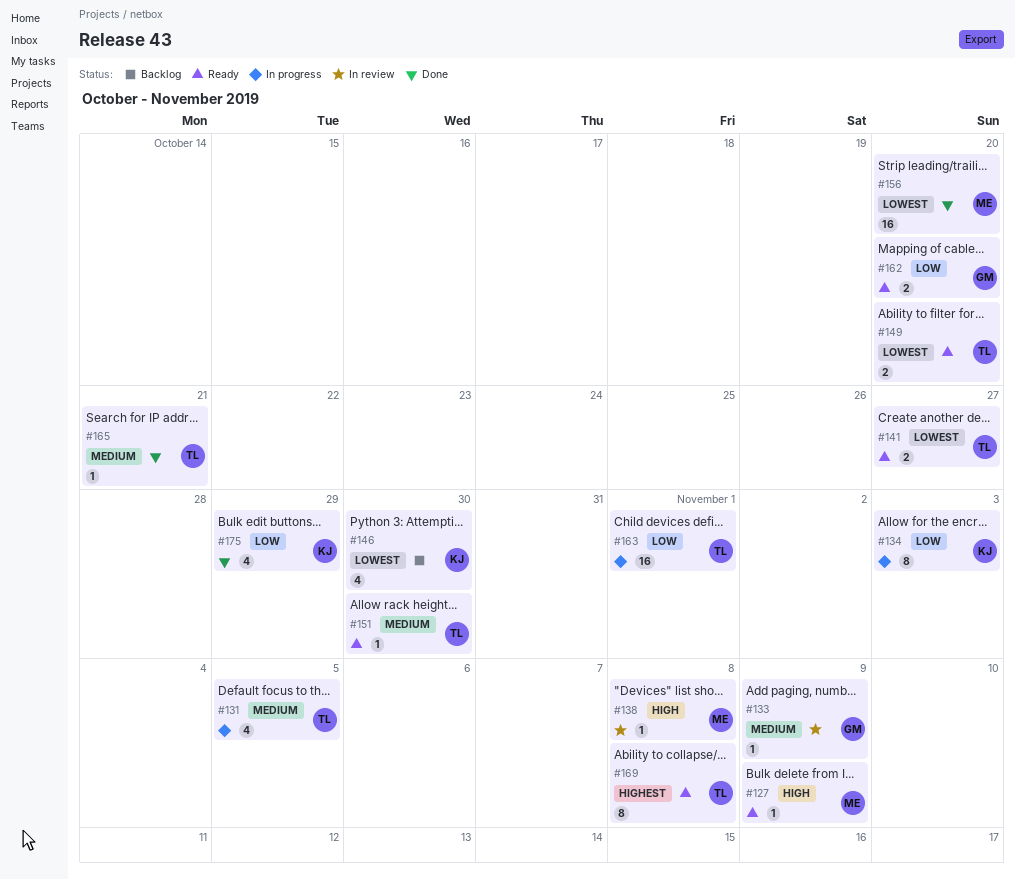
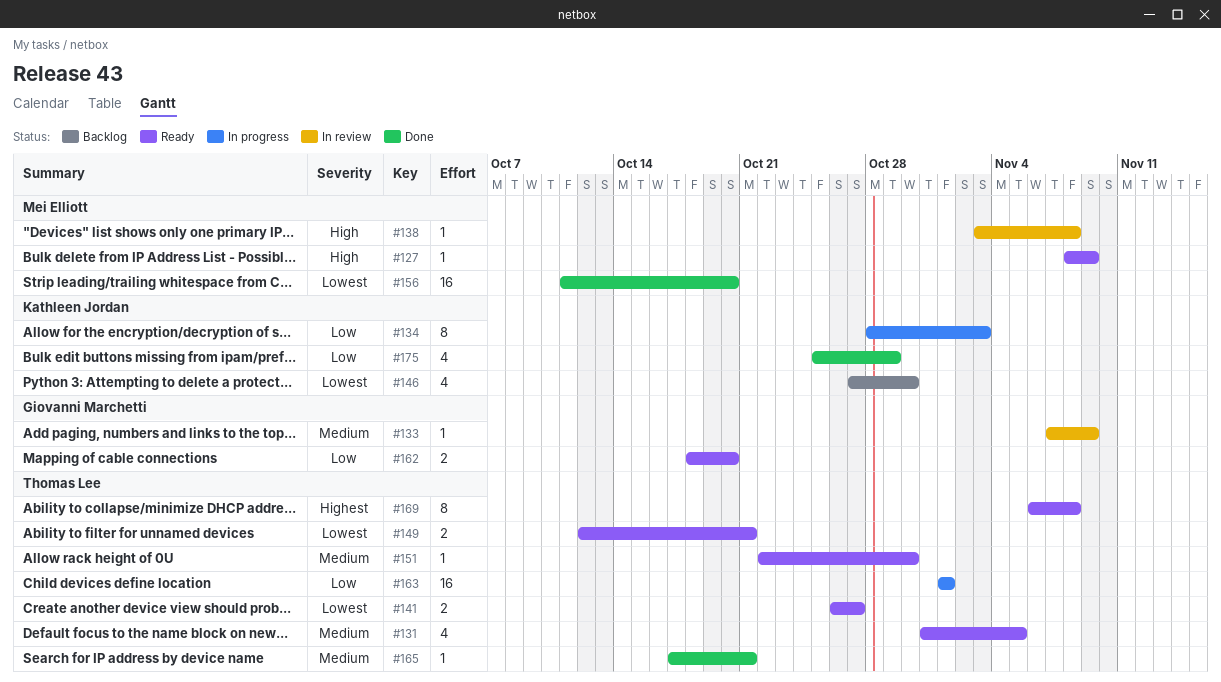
#131, status: In progress -> Ready
#149, due: Oct 20 -> Oct 21

